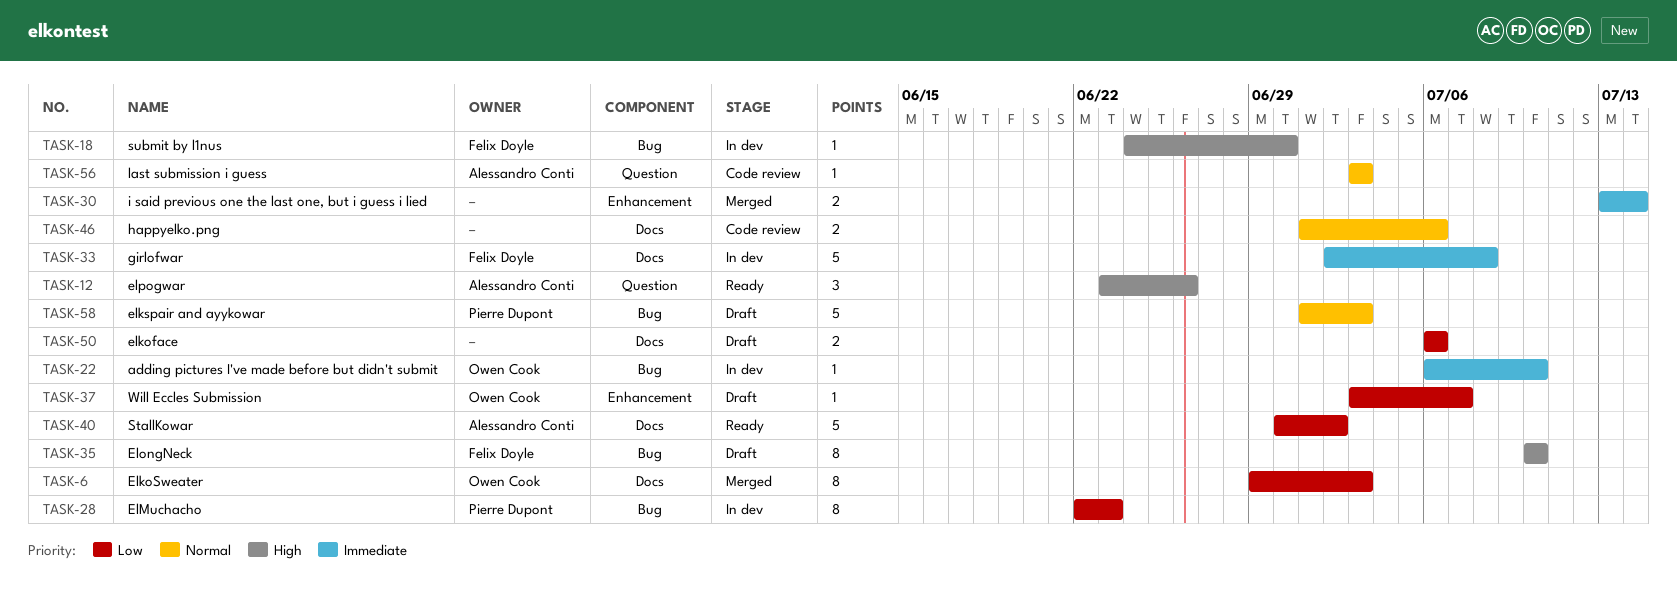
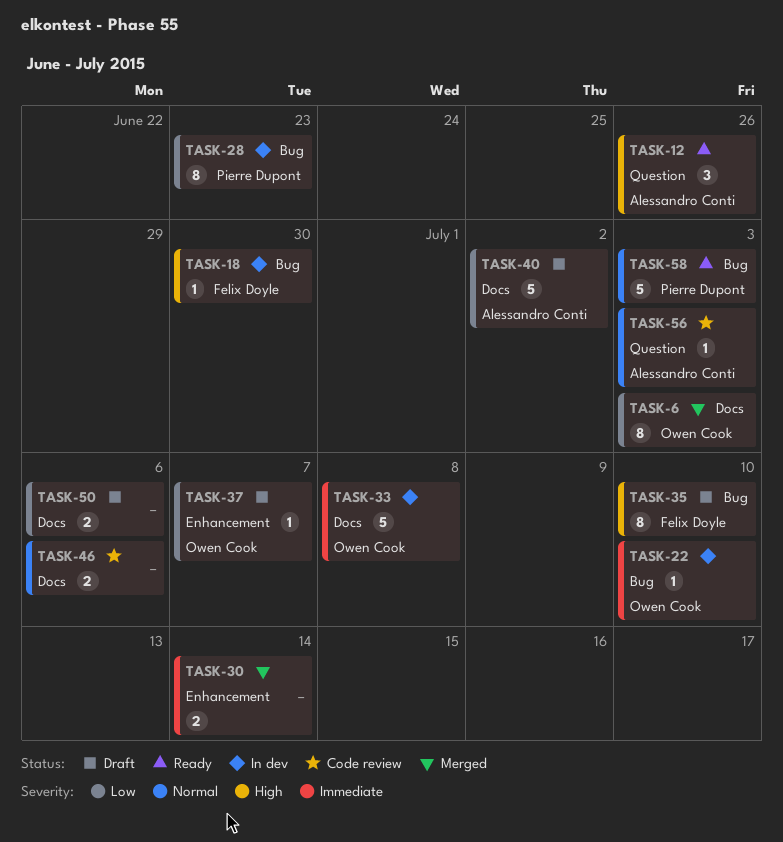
TASK-33, owner: Felix Doyle -> Owen Cook
TASK-40, status: Ready -> Draft
TASK-58, status: Draft -> Ready

